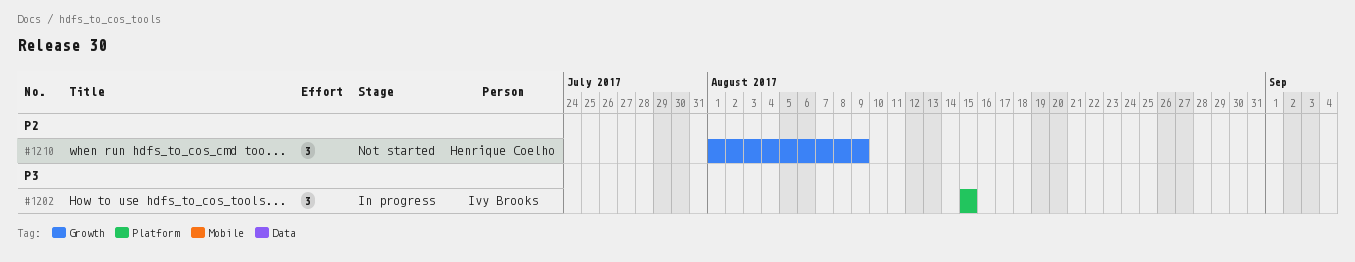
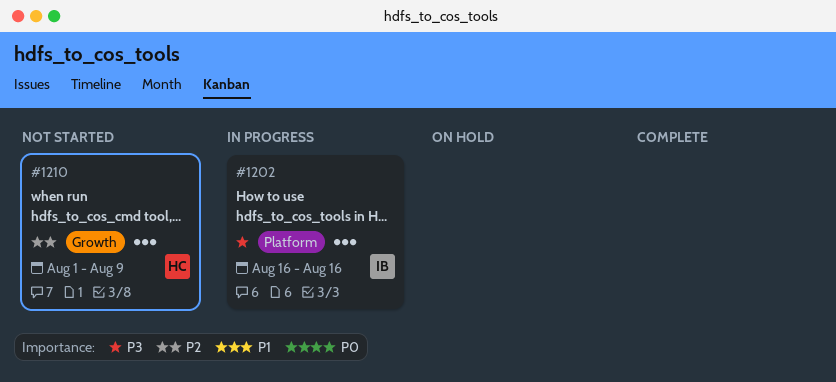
#1202, start: Aug 15 -> Aug 16
#1202, due: Aug 15 -> Aug 16

